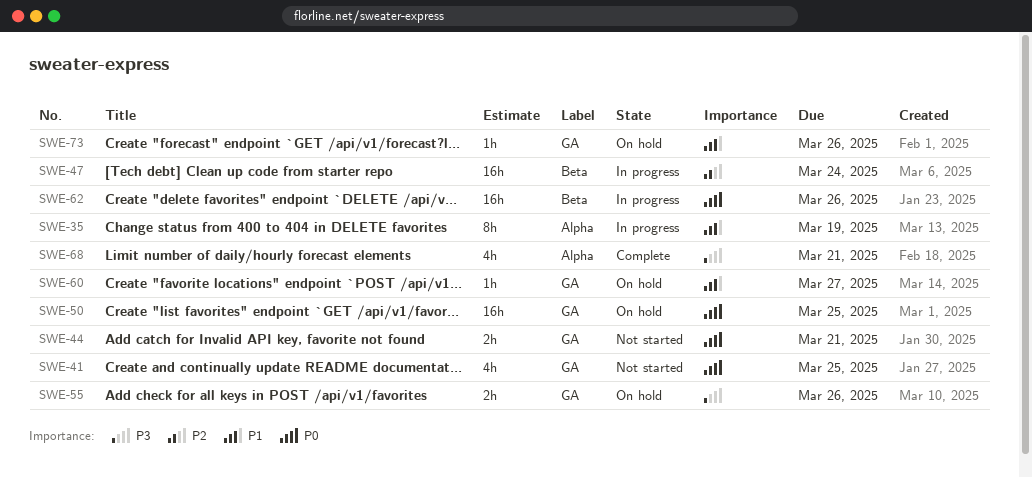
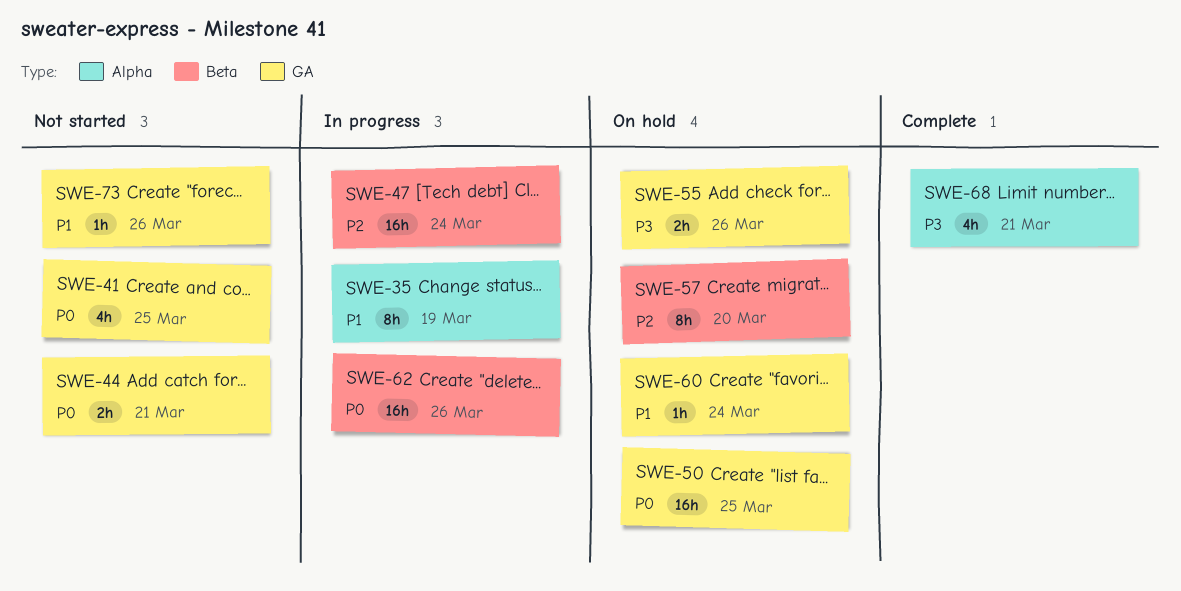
SWE-57: none -> present
SWE-60, due: Mar 27 -> Mar 24
SWE-73, status: On hold -> Not started

